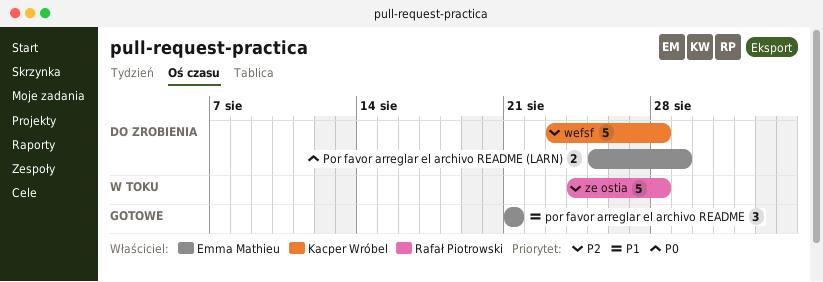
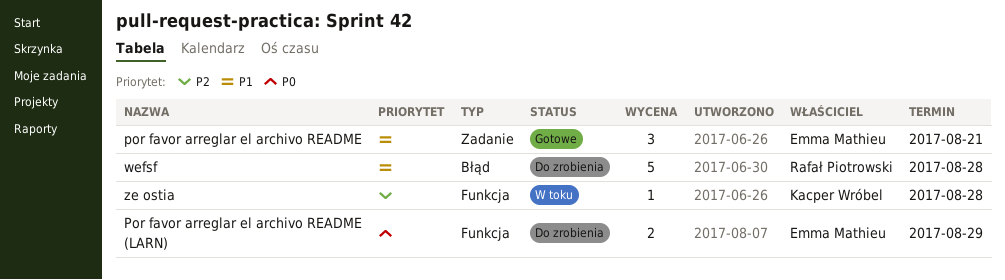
wefsf, owner: Kacper Wróbel -> Rafał Piotrowski
wefsf, priority: P2 -> P1
ze ostia, owner: Rafał Piotrowski -> Kacper Wróbel
ze ostia, estimate: 5 -> 1

